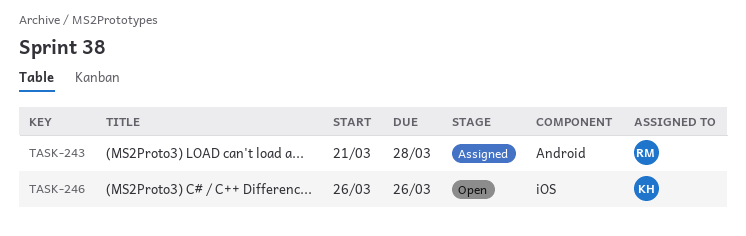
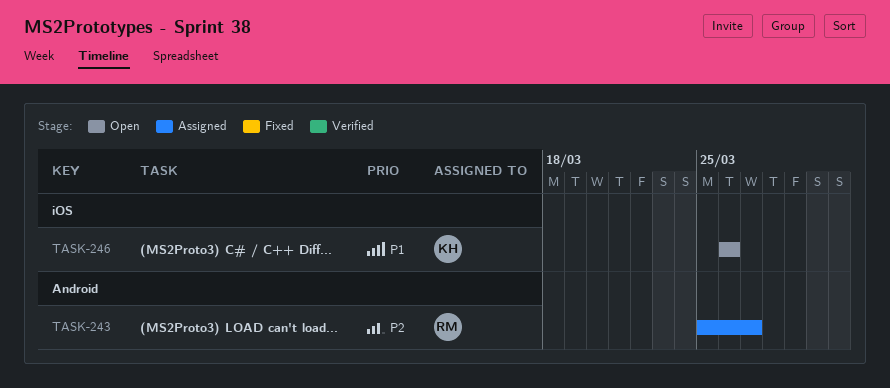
TASK-243, start: Mar 21 -> Mar 25
TASK-243, due: Mar 28 -> Mar 27

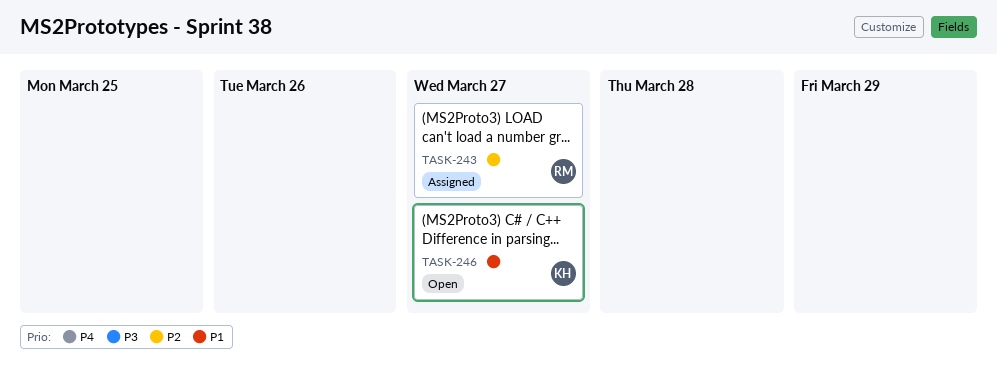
TASK-246, due: Mar 26 -> Mar 27

